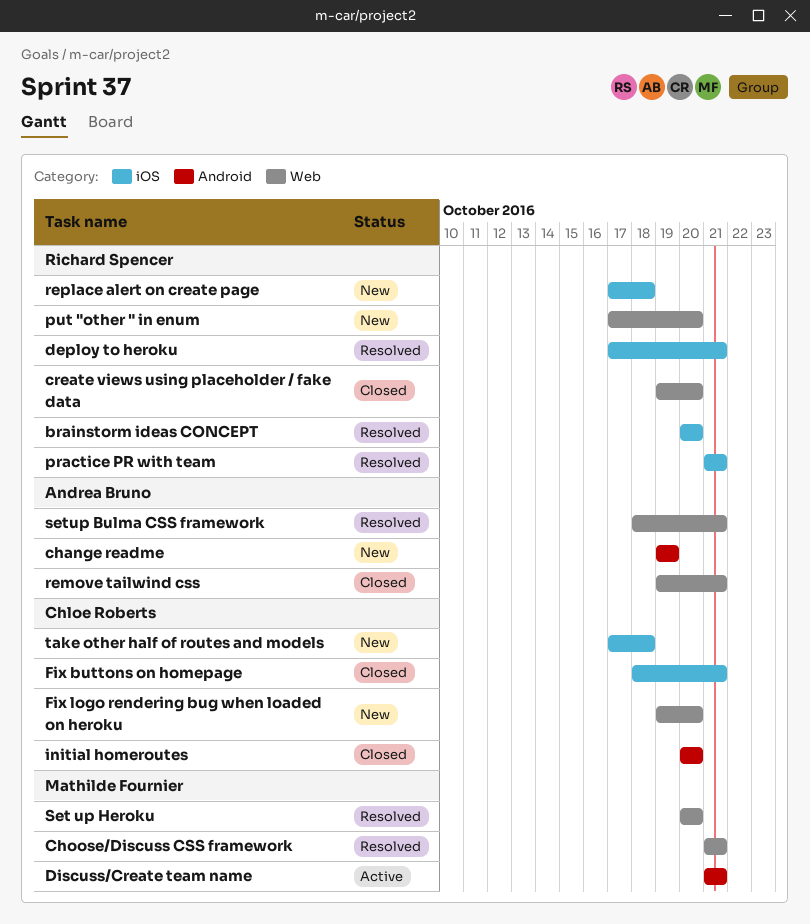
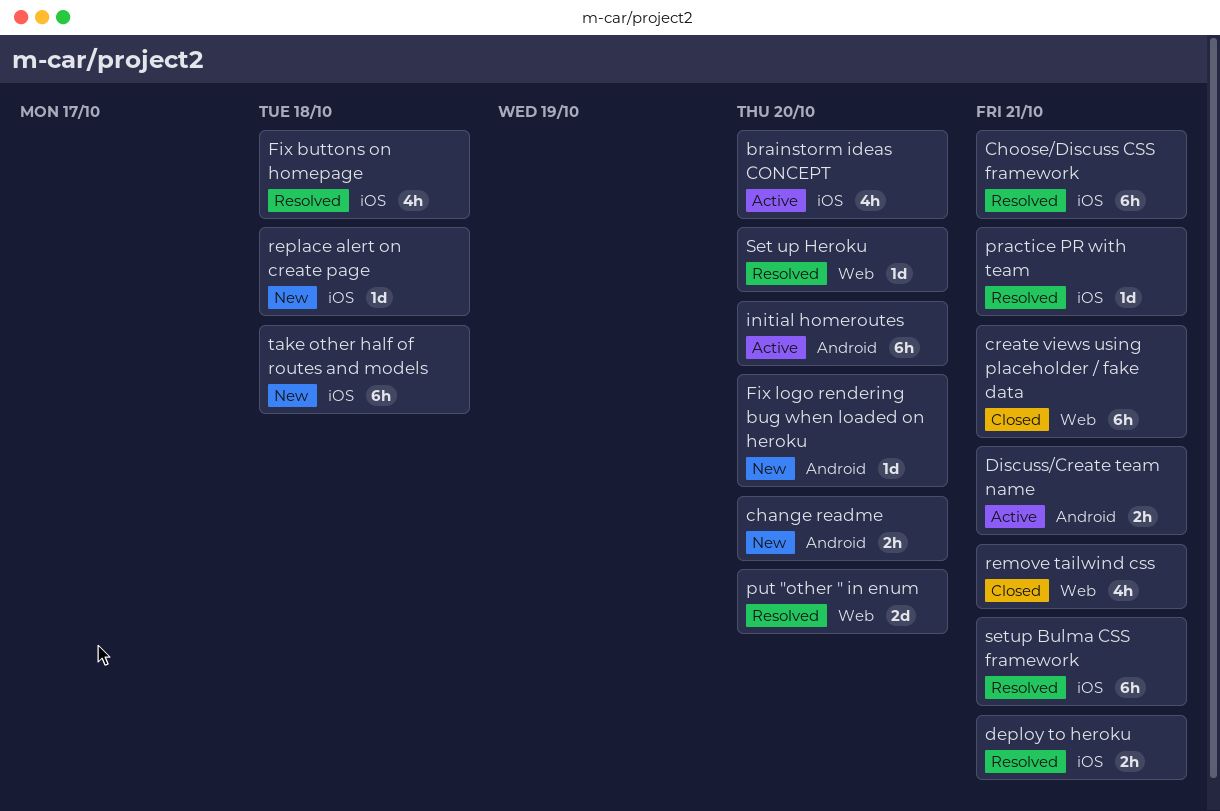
brainstorm ideas CONCEPT, status: Resolved -> Active
change readme, due: Oct 19 -> Oct 20
Choose/Discuss CSS framework, label: Web -> iOS
create views using placeholder / fake data, due: Oct 20 -> Oct 21
Fix buttons on homepage, status: Closed -> Resolved
Fix buttons on homepage, due: Oct 21 -> Oct 18
Fix logo rendering bug when loaded on heroku, label: Web -> Android
initial homeroutes, status: Closed -> Active
put "other " in enum, status: New -> Resolved
setup Bulma CSS framework, label: Web -> iOS

